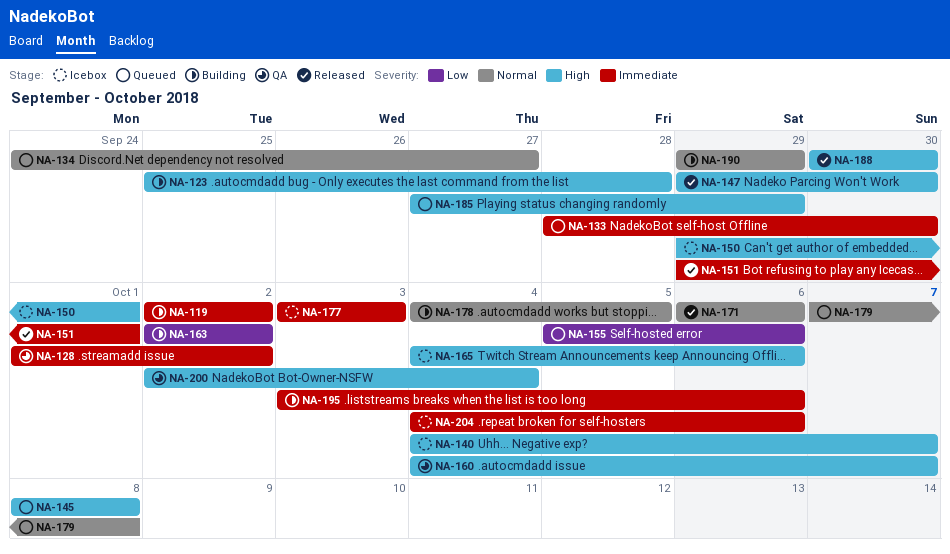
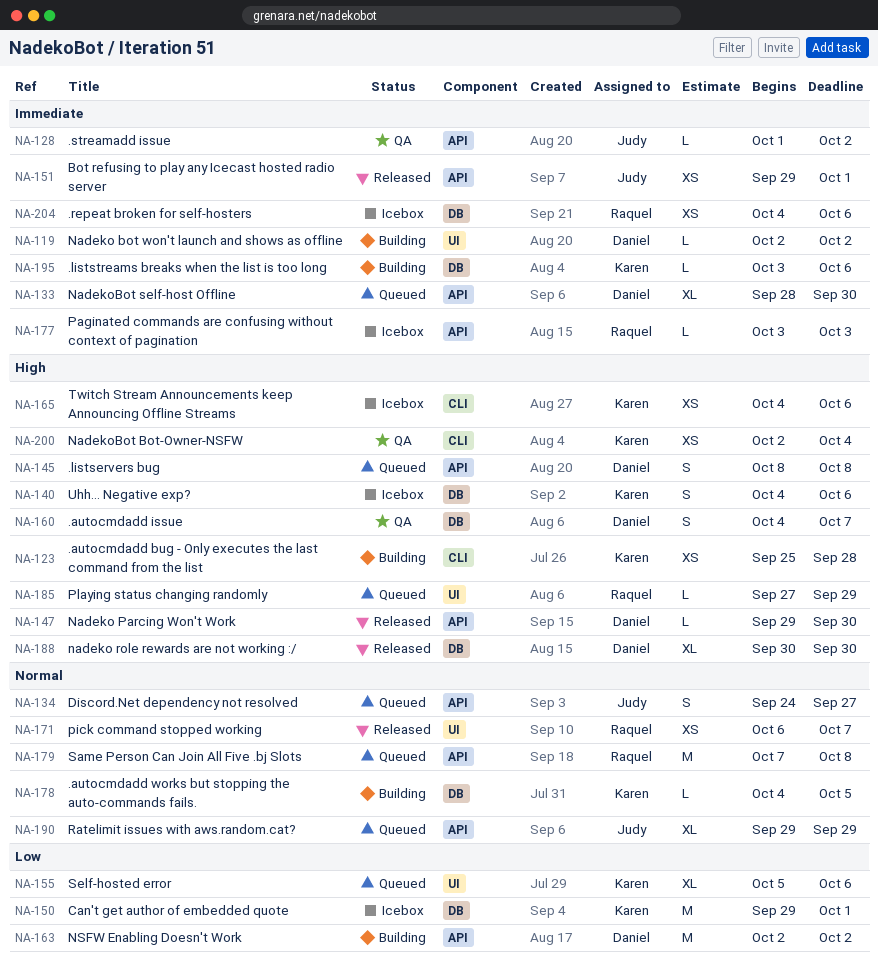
NA-140, due: Oct 7 -> Oct 6
NA-150, priority: High -> Low
NA-171, due: Oct 6 -> Oct 7
NA-190, status: Building -> Queued

